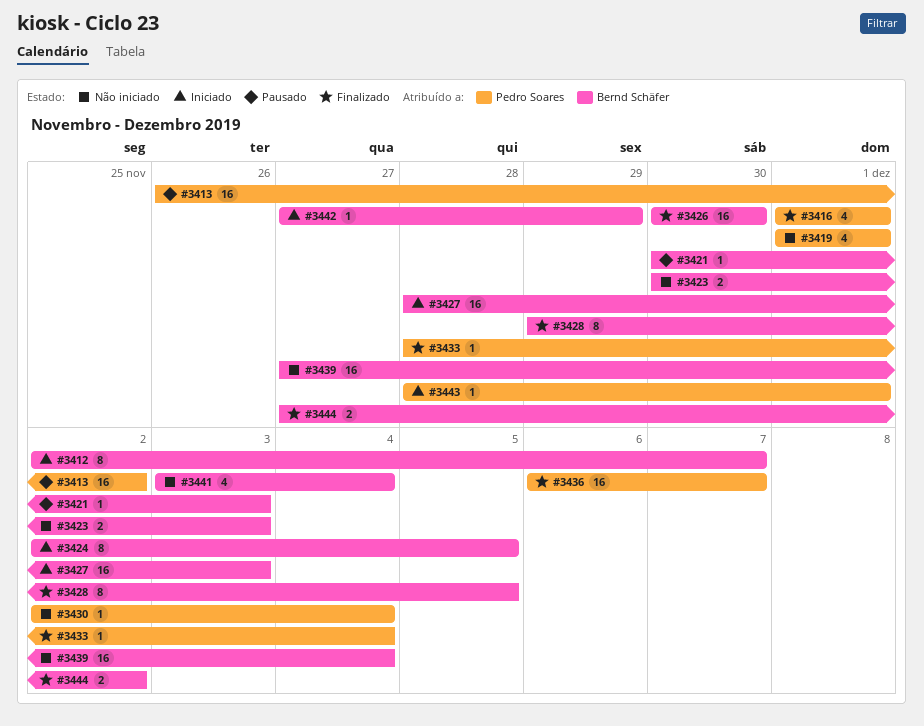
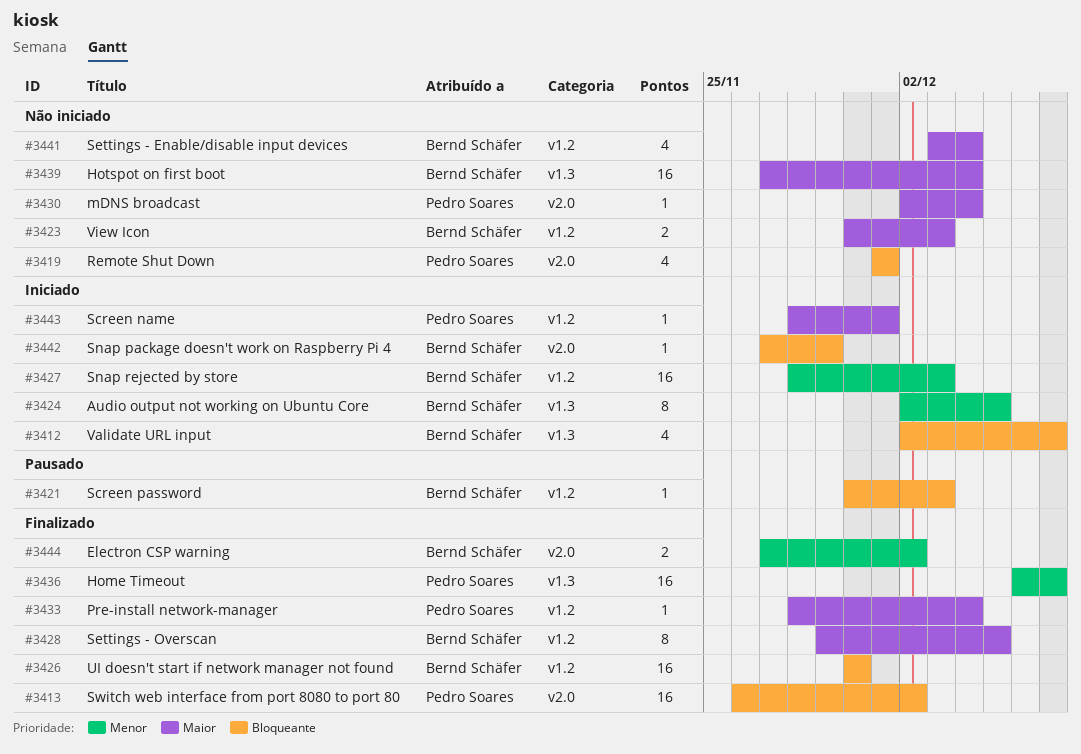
#3412, estimate: 8 -> 4
#3413, status: Pausado -> Finalizado
#3416: present -> none

